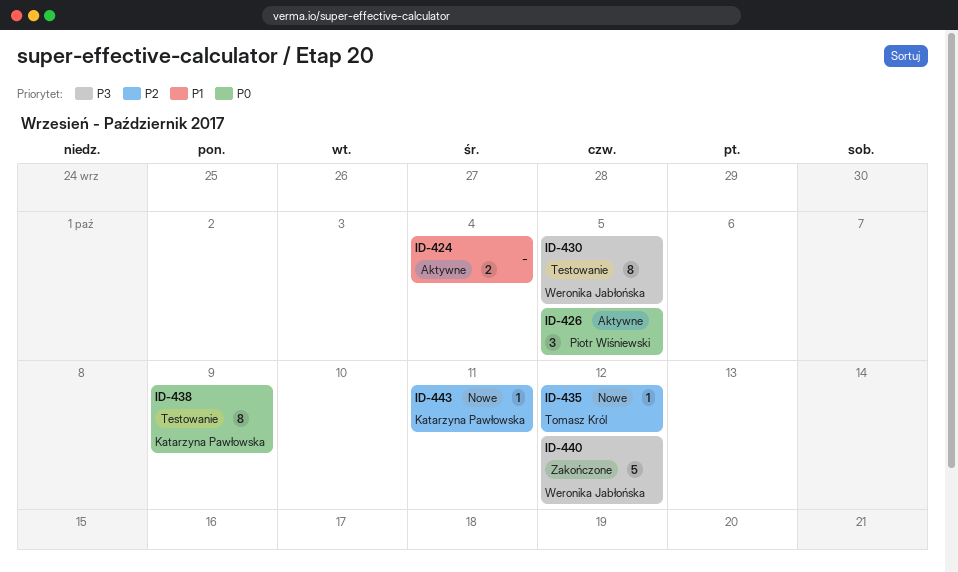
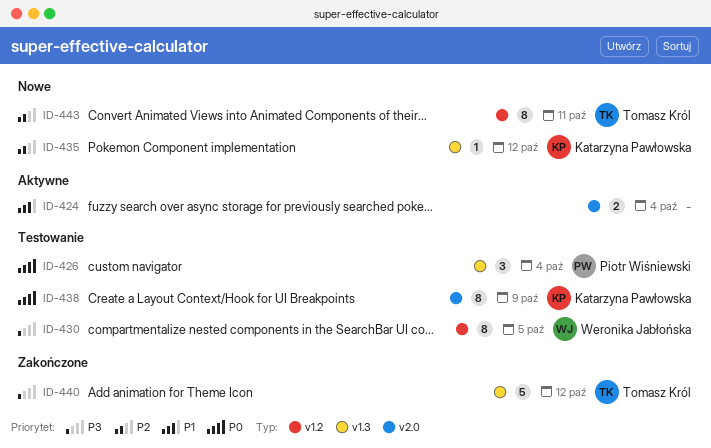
ID-426, status: Aktywne -> Testowanie
ID-426, due: Oct 5 -> Oct 4
ID-435, owner: Tomasz Król -> Katarzyna Pawłowska
ID-440, owner: Weronika Jabłońska -> Tomasz Król
ID-443, owner: Katarzyna Pawłowska -> Tomasz Król
ID-443, estimate: 1 -> 8

